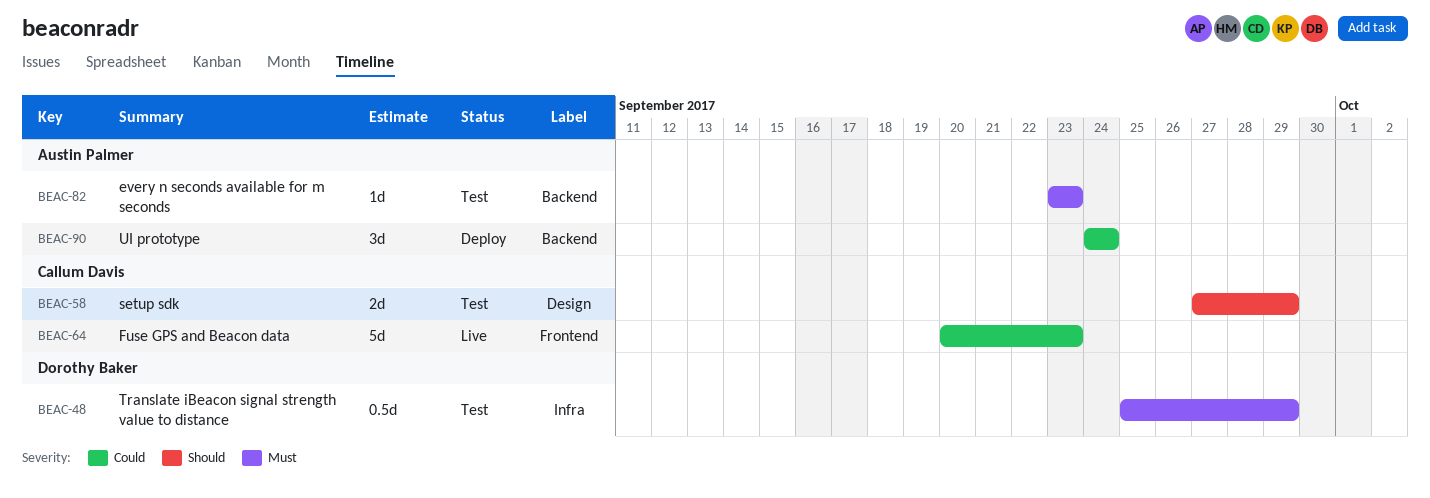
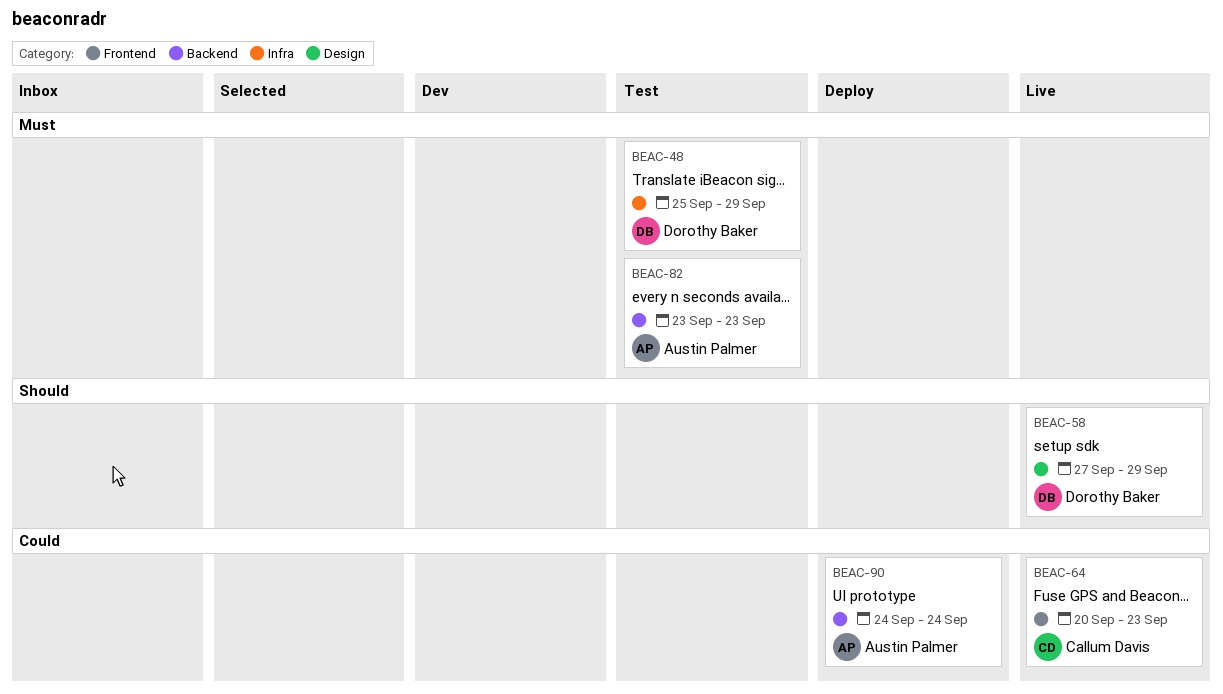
BEAC-58, status: Test -> Live
BEAC-58, owner: Callum Davis -> Dorothy Baker

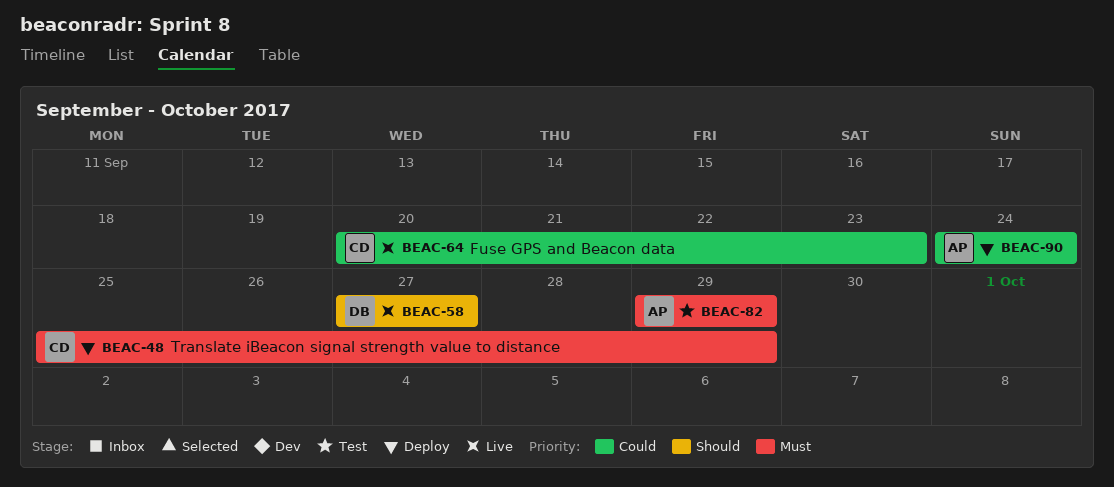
BEAC-48, status: Test -> Deploy
BEAC-48, owner: Dorothy Baker -> Callum Davis
BEAC-58, due: Sep 29 -> Sep 27
BEAC-82, start: Sep 23 -> Sep 29
BEAC-82, due: Sep 23 -> Sep 29

